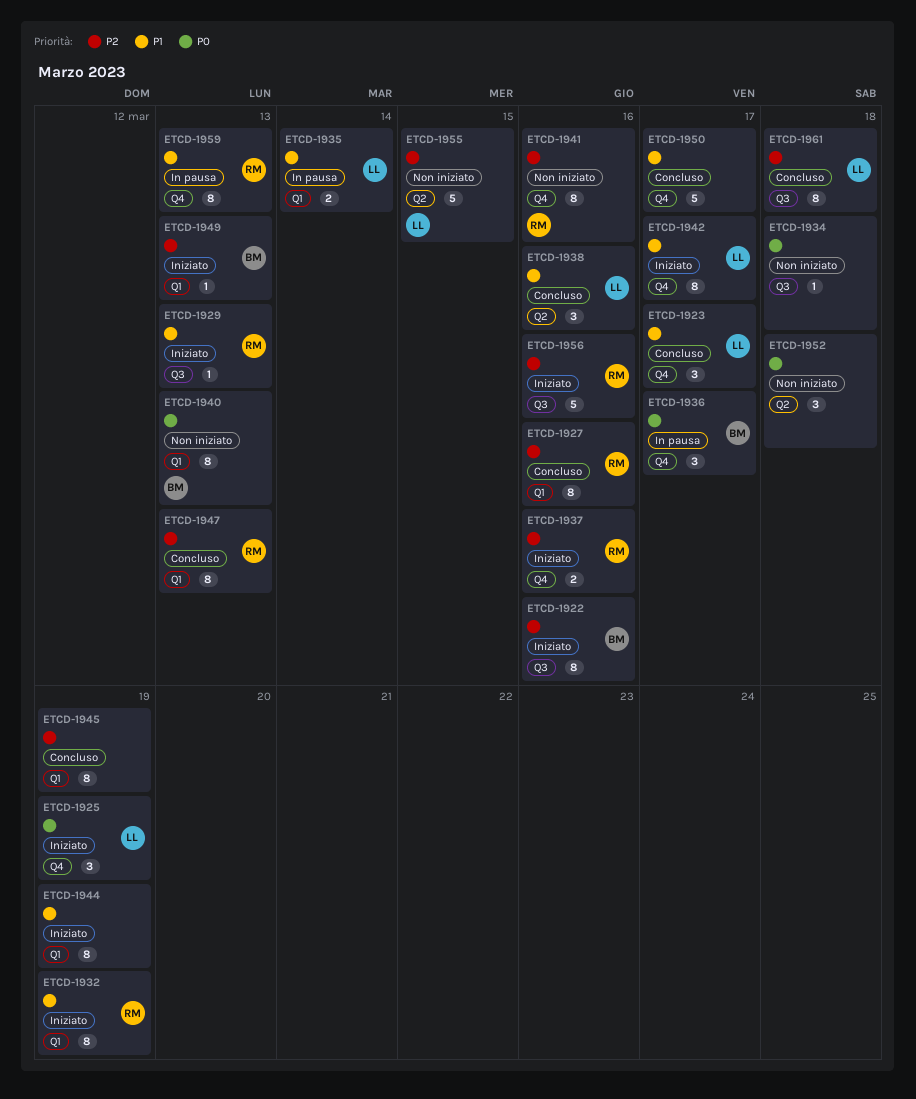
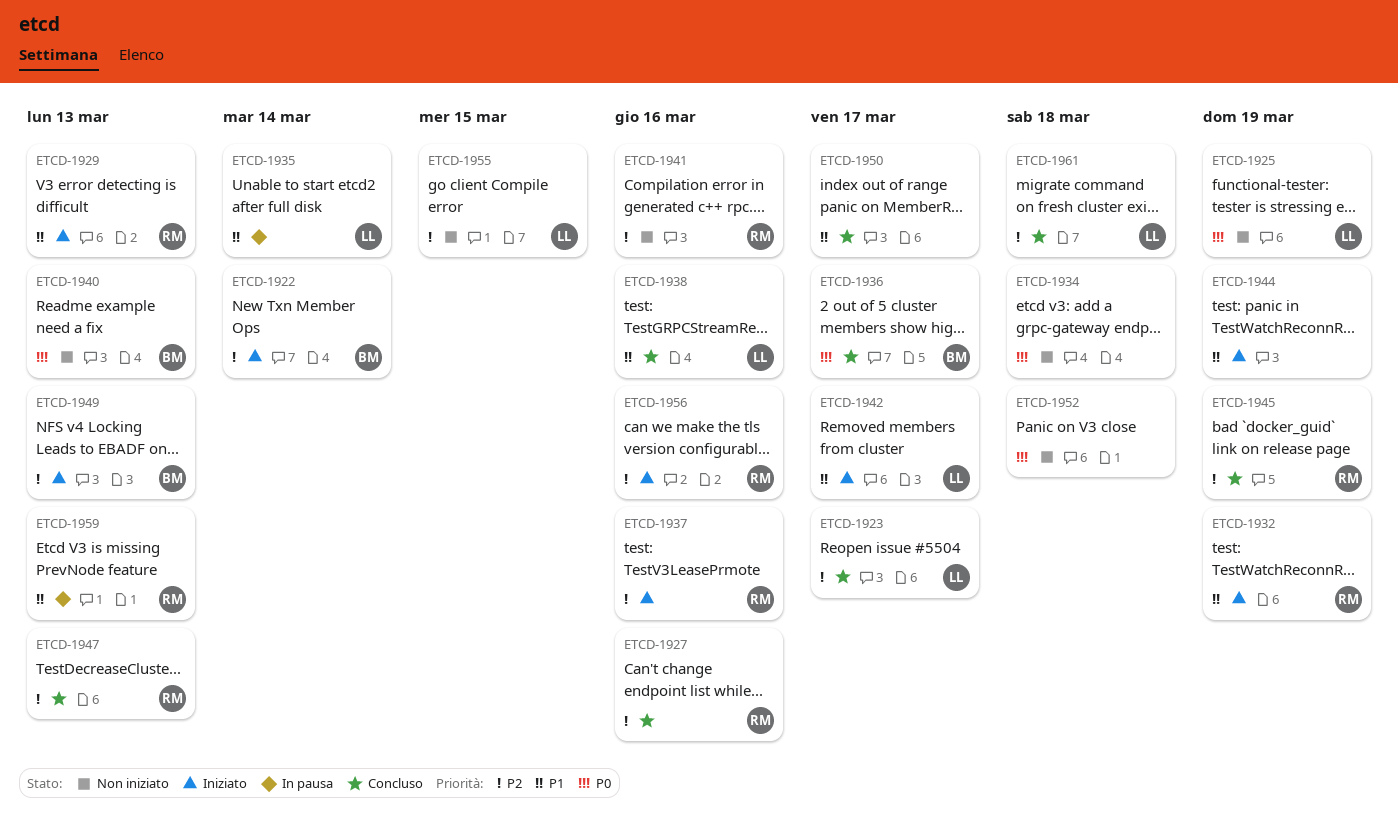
ETCD-1922, due: Mar 16 -> Mar 14
ETCD-1923, priority: P1 -> P2
ETCD-1925, status: Iniziato -> Non iniziato
ETCD-1936, status: In pausa -> Concluso
ETCD-1945, owner: none -> RM

